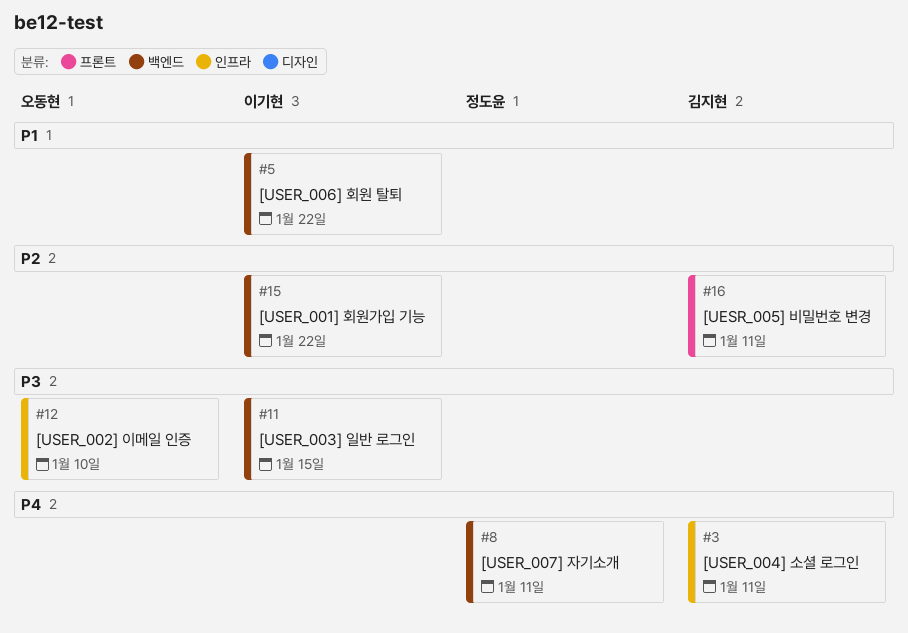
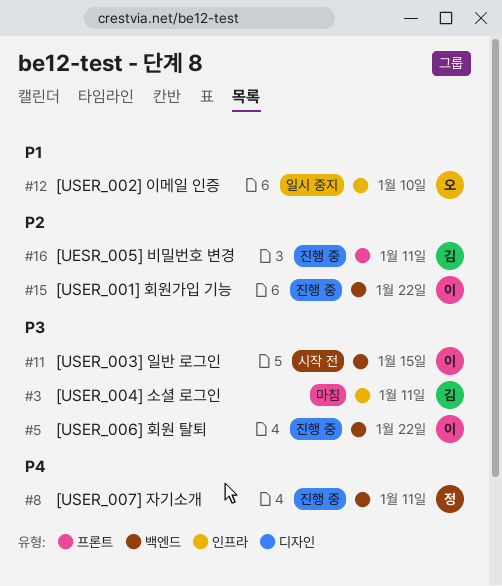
#3, priority: P4 -> P3
#5, priority: P1 -> P3
#12, priority: P3 -> P1

